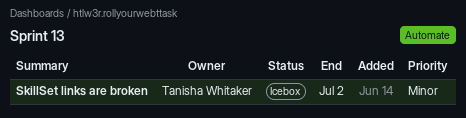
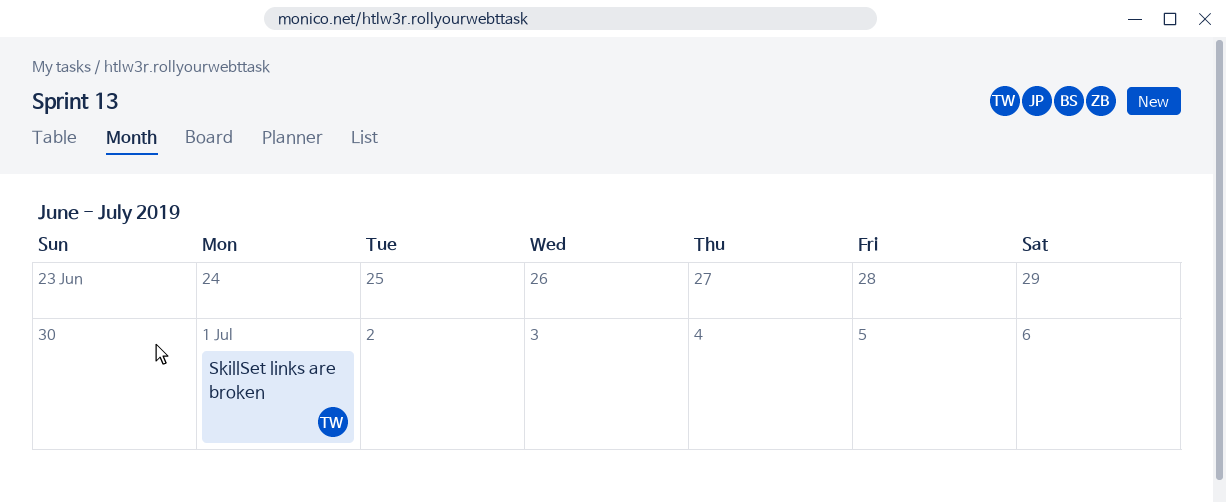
SkillSet links are broken, due: Jul 2 -> Jul 1

